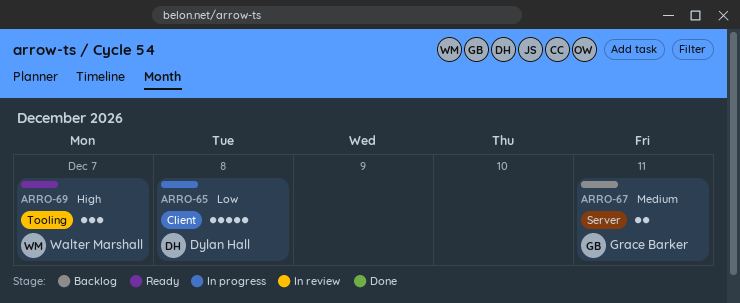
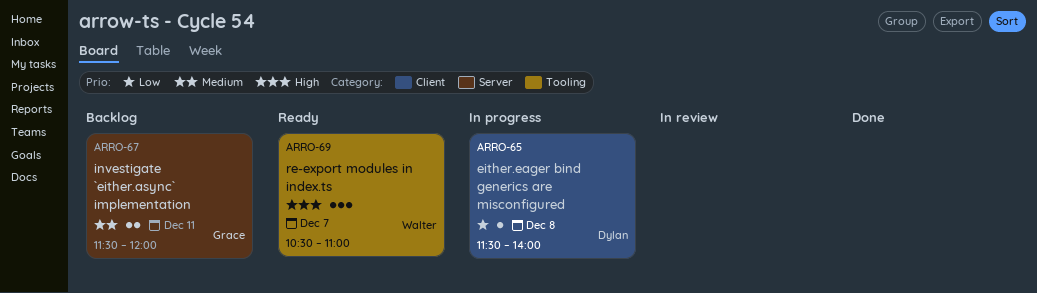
ARRO-65, estimate: 5 -> 1

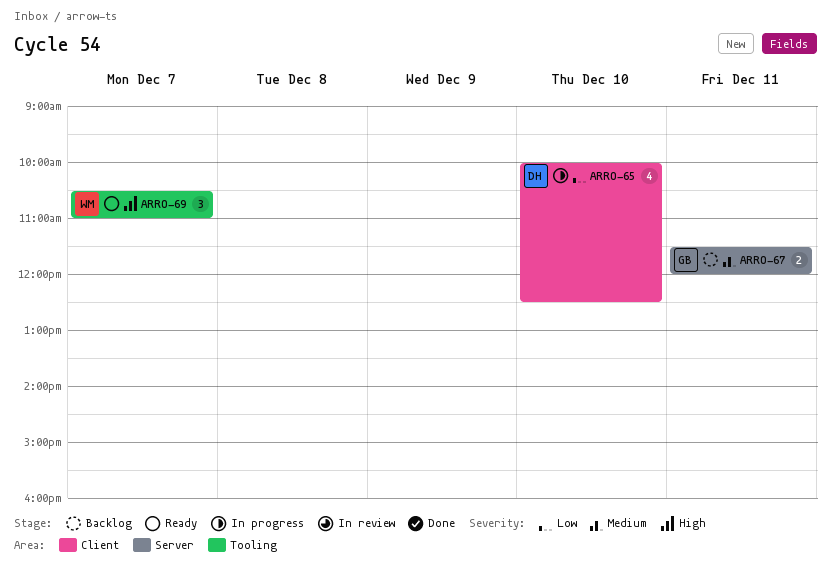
ARRO-65, estimate: 1 -> 4
ARRO-65, day: Dec 8 -> Dec 10
ARRO-65, begins: 11:30 -> 10:00
ARRO-65, ends: 14:00 -> 12:30

